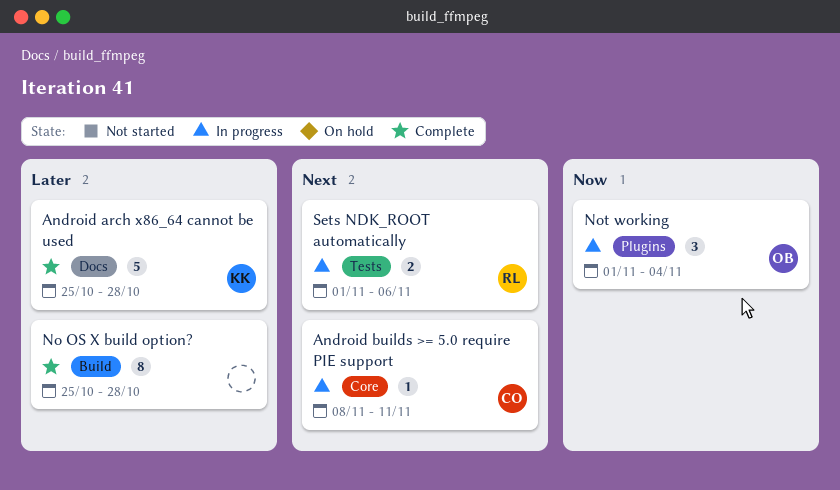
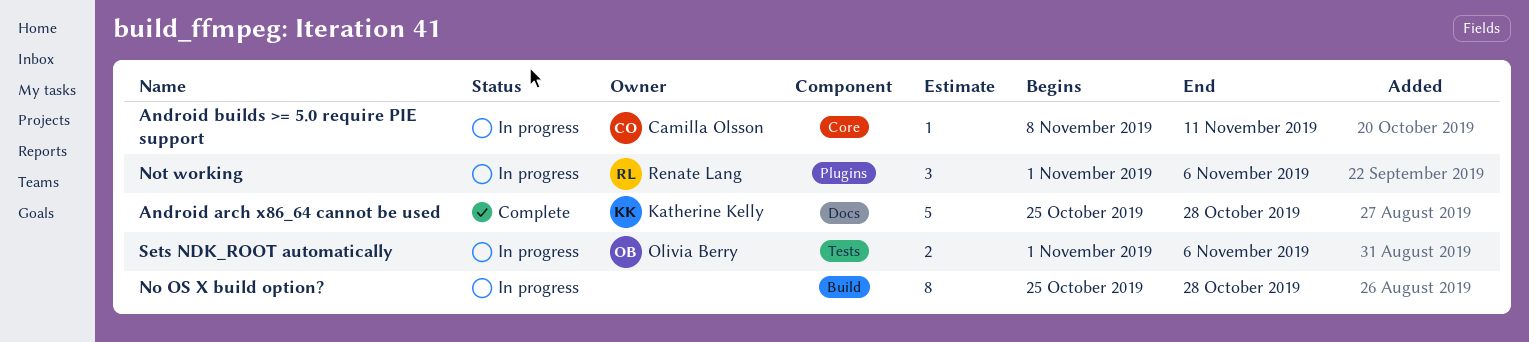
No OS X build option?, status: Complete -> In progress
Not working, owner: Olivia Berry -> Renate Lang
Not working, due: Nov 4 -> Nov 6
Sets NDK_ROOT automatically, owner: Renate Lang -> Olivia Berry

